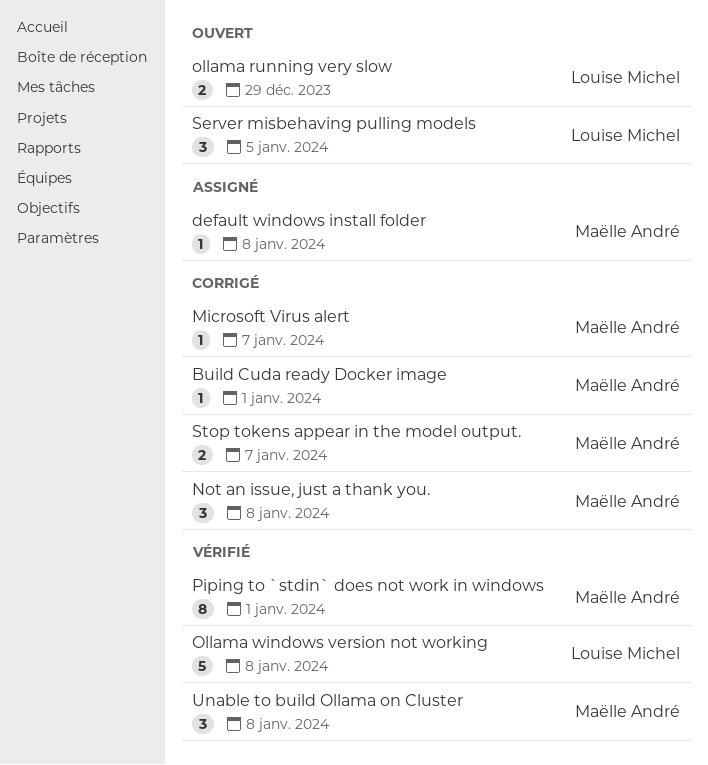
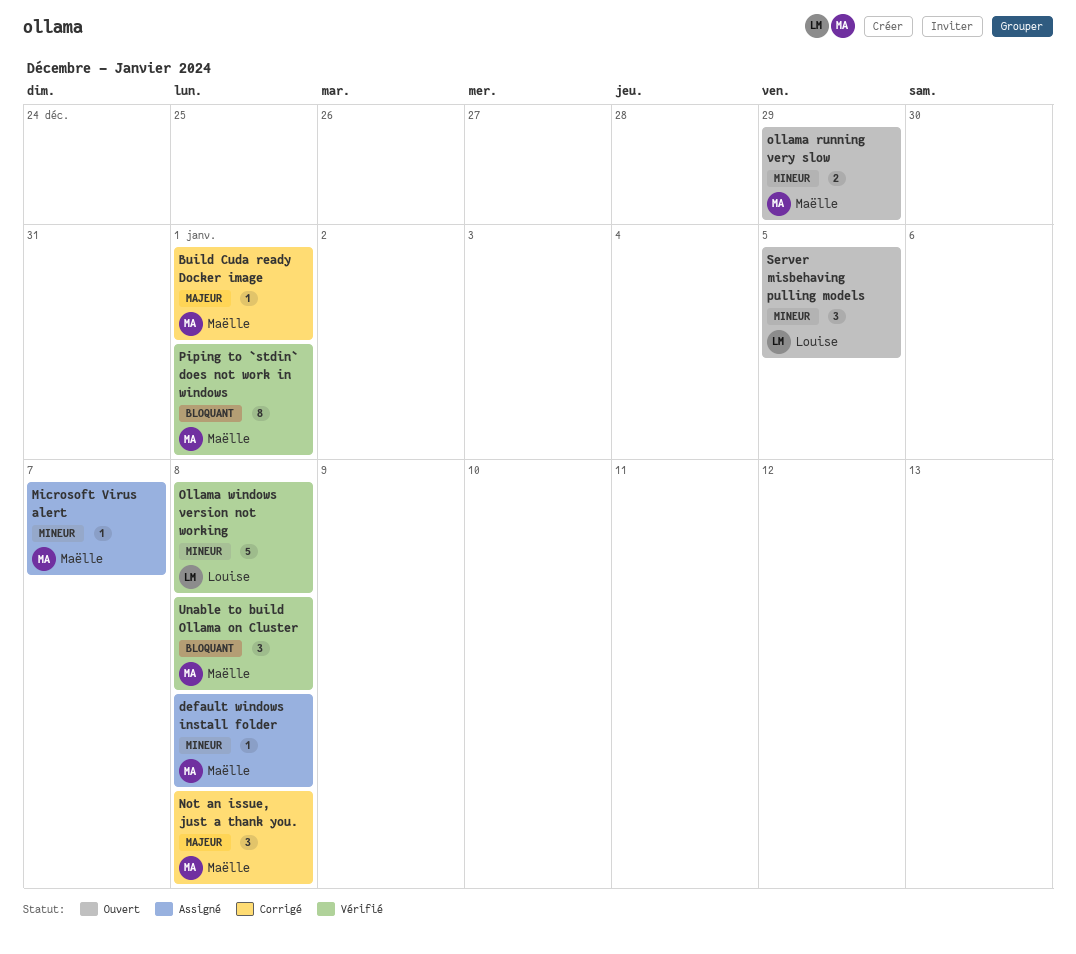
Microsoft Virus alert, status: Corrigé -> Assigné
ollama running very slow, owner: Louise Michel -> Maëlle André
Stop tokens appear in the model output.: present -> none

